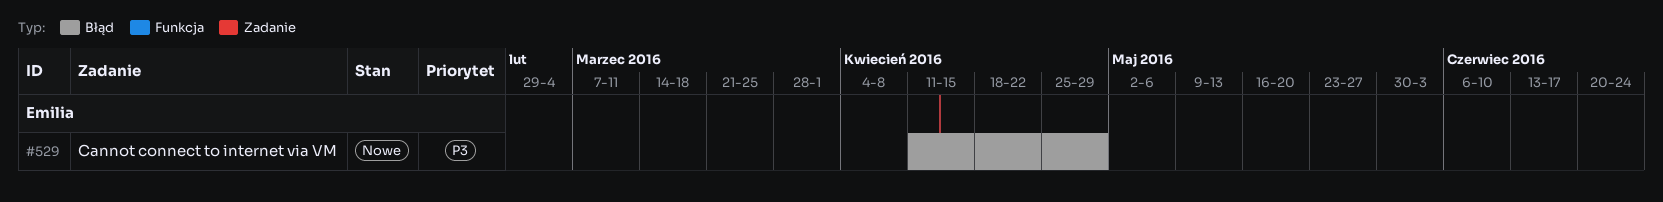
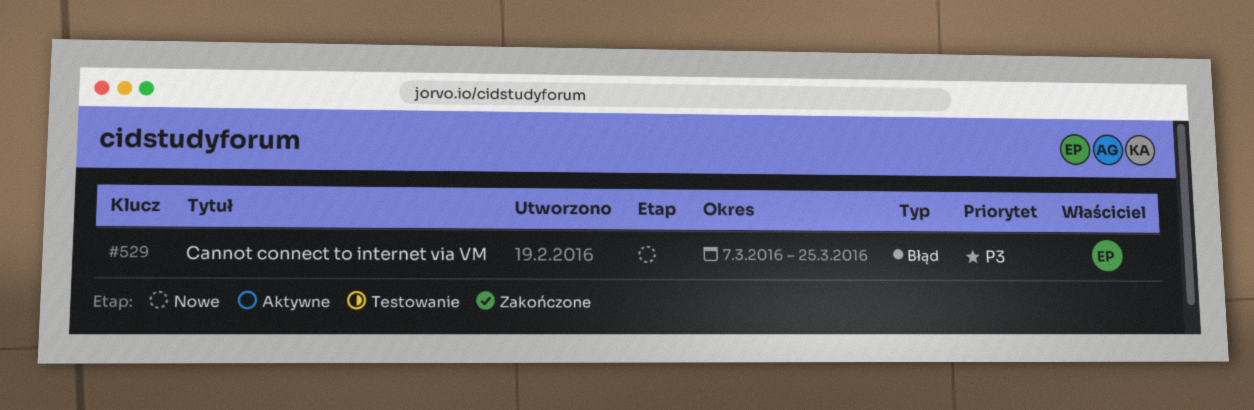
#529, start: Apr 11 -> Mar 7
#529, due: Apr 29 -> Mar 25

